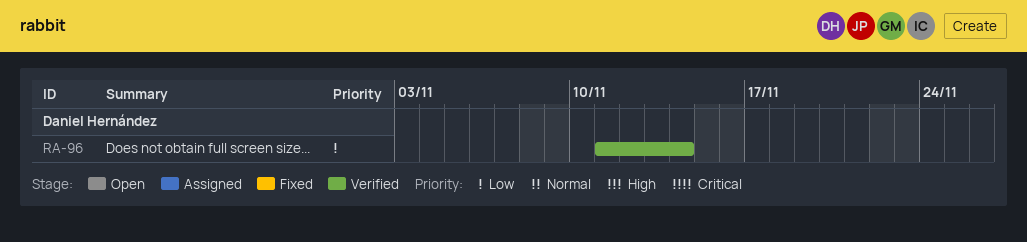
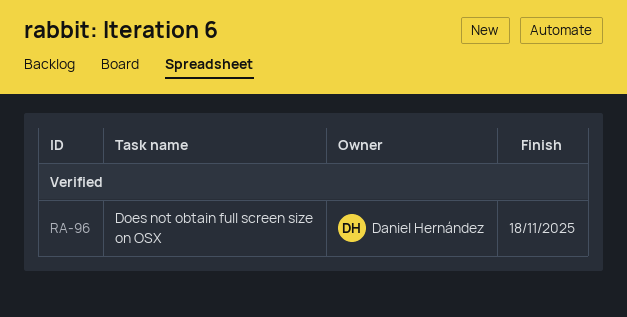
RA-96, due: Nov 14 -> Nov 18

